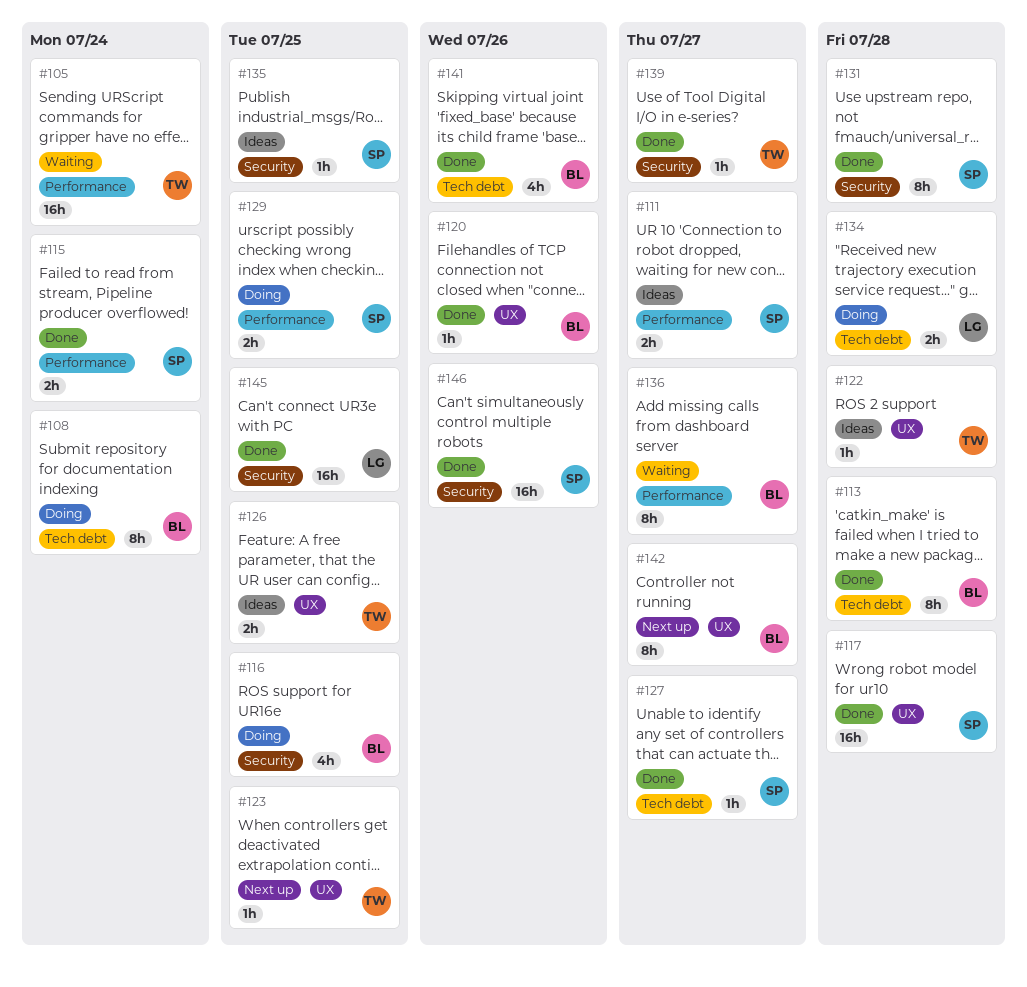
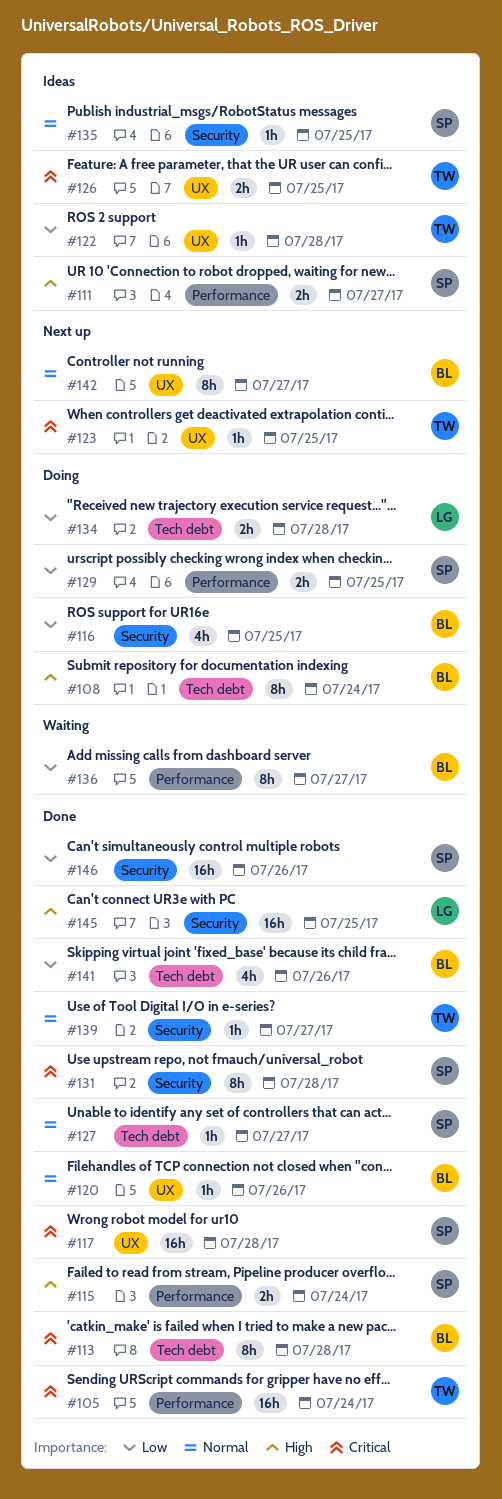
#105, status: Waiting -> Done

